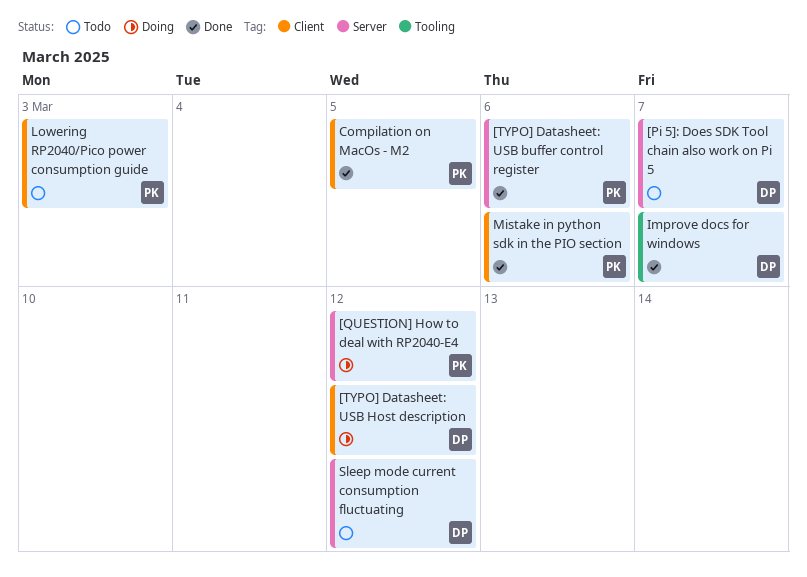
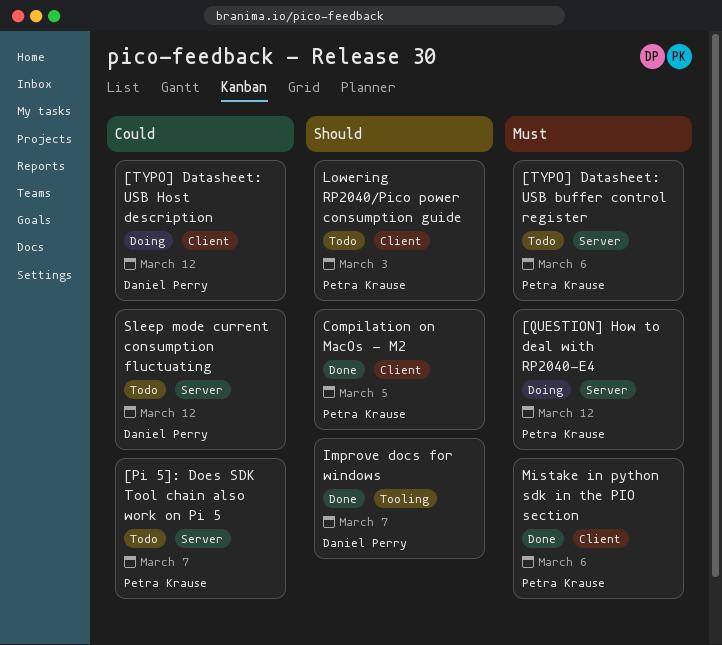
[Pi 5]: Does SDK Tool chain also work on Pi 5, owner: Daniel Perry -> Petra Krause
[TYPO] Datasheet: USB buffer control register, status: Done -> Todo

